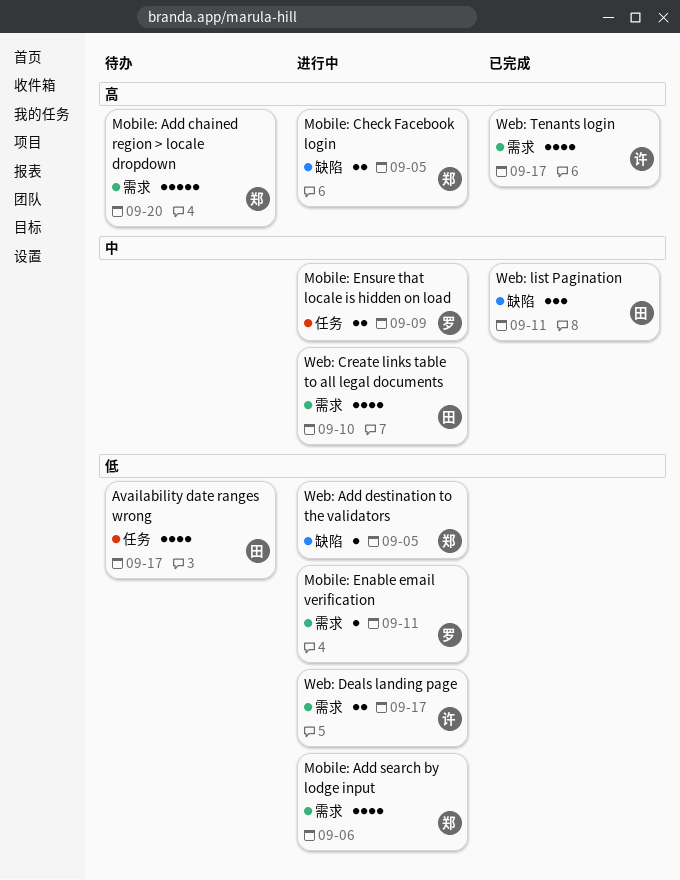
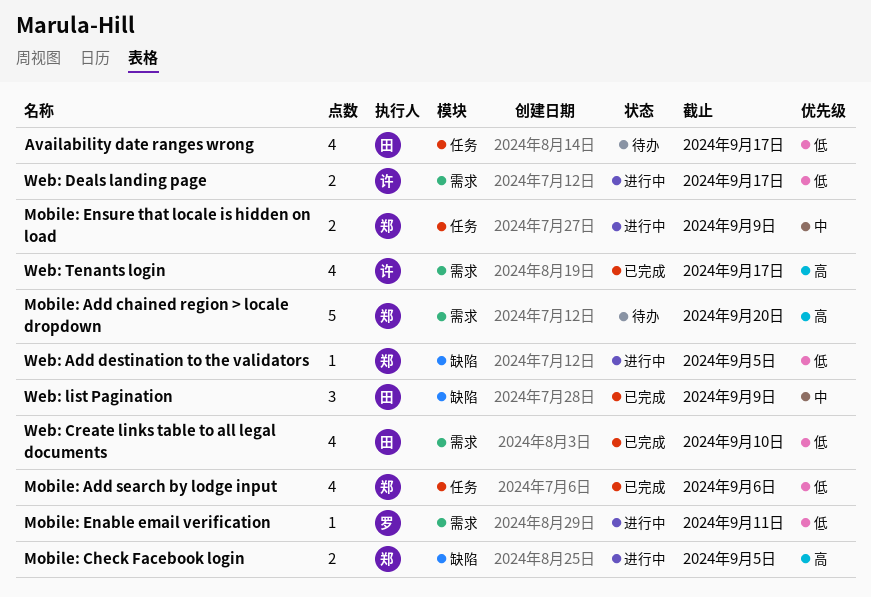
Mobile: Add search by lodge input, status: 进行中 -> 已完成
Mobile: Add search by lodge input, label: 需求 -> 任务
Mobile: Ensure that locale is hidden on load, owner: 罗 -> 郑
Web: Create links table to all legal documents, status: 进行中 -> 已完成
Web: Create links table to all legal documents, priority: 中 -> 低
Web: list Pagination, due: Sep 11 -> Sep 9

